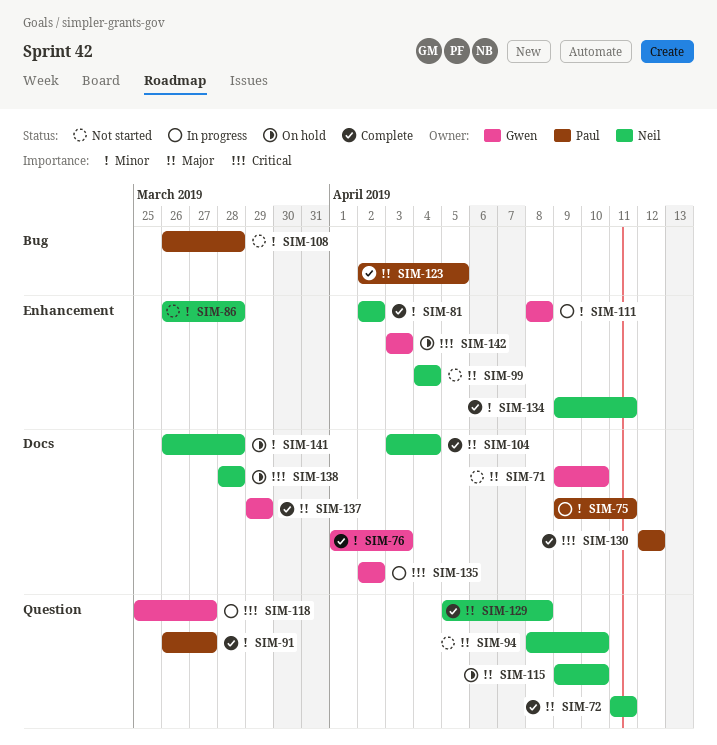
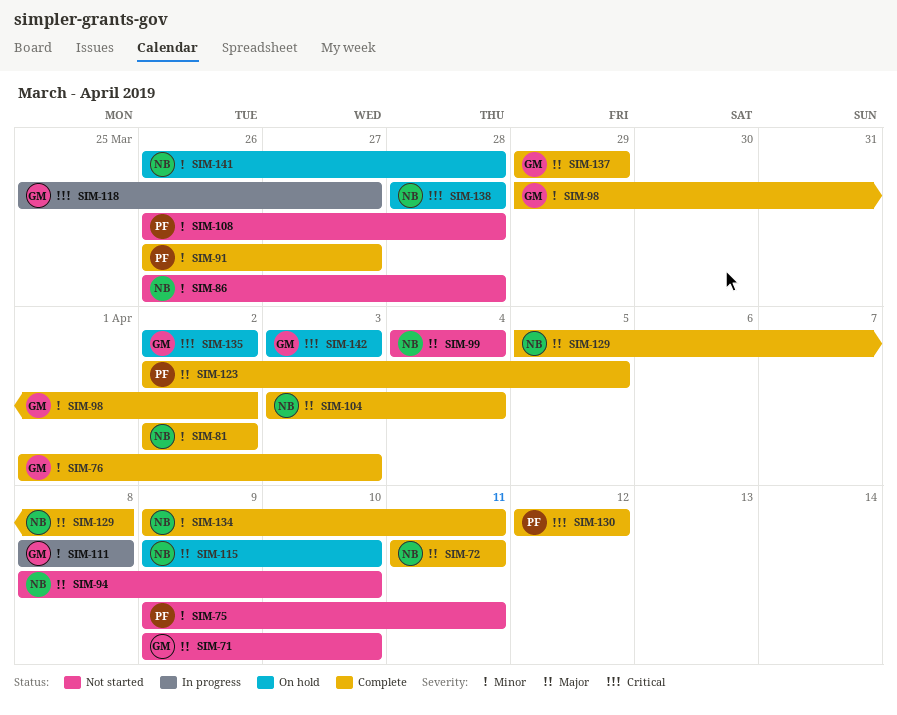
SIM-75, status: In progress -> Not started
SIM-98: none -> present
SIM-135, status: In progress -> On hold

